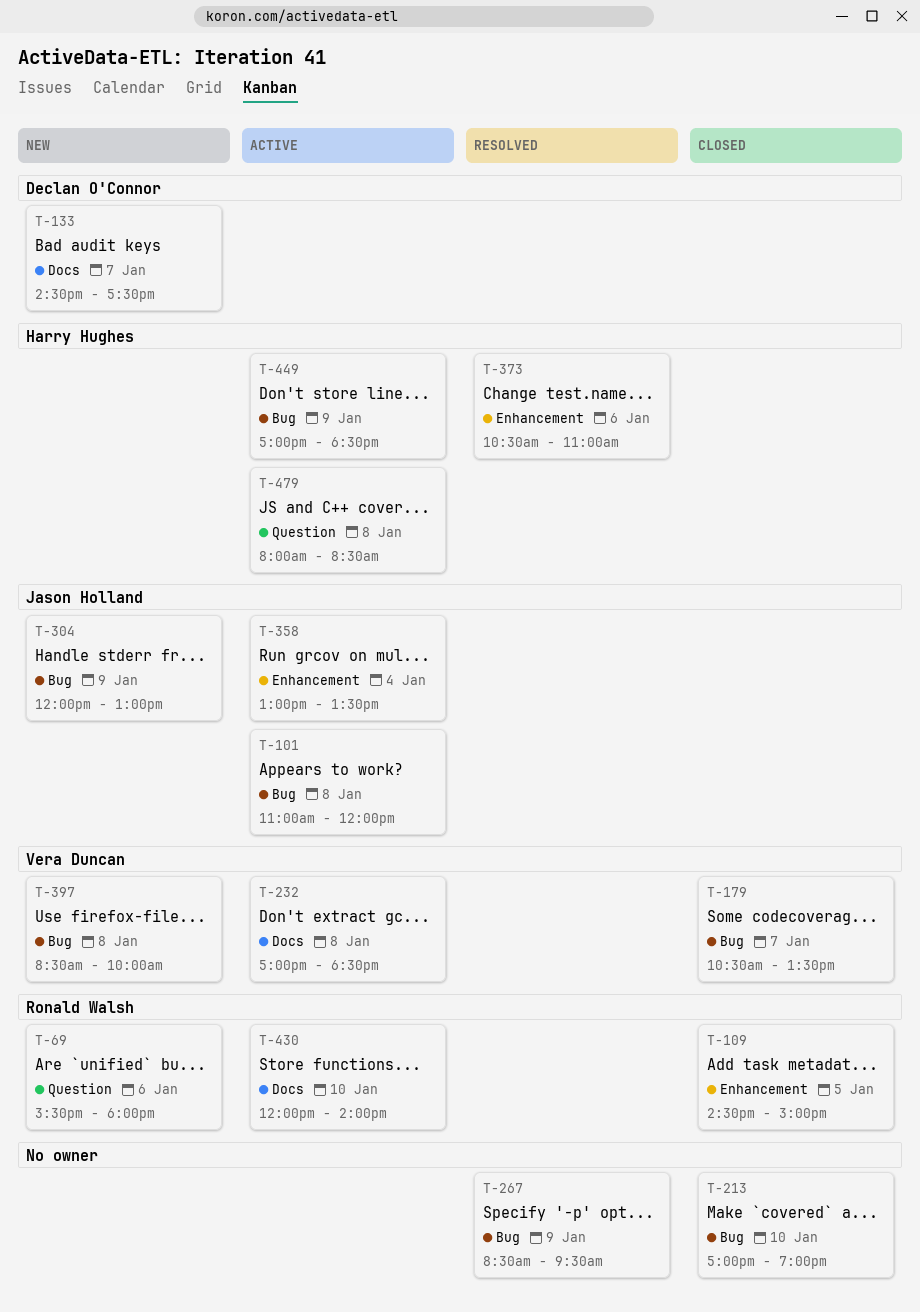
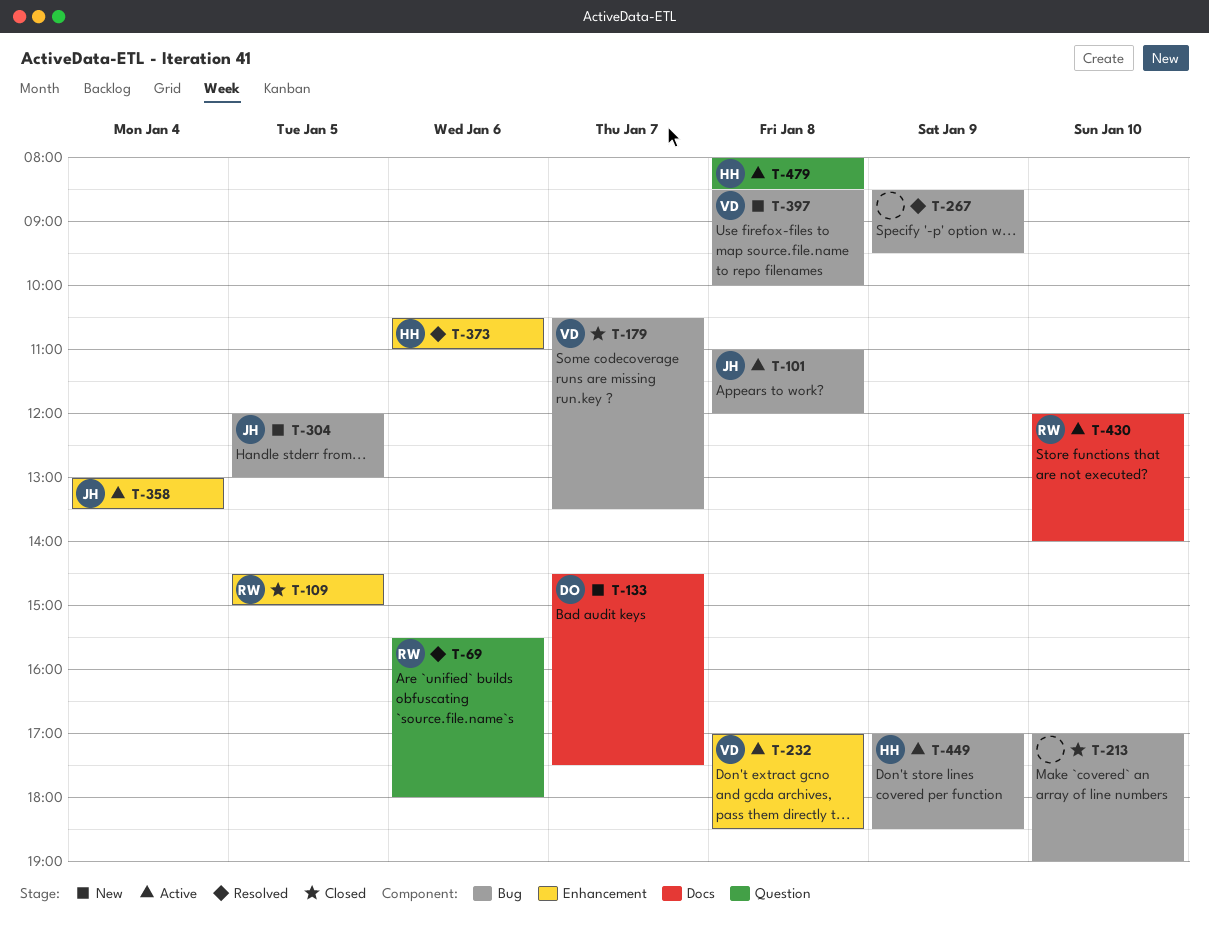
T-69, status: New -> Resolved
T-232, label: Docs -> Enhancement
T-304, day: Jan 9 -> Jan 5

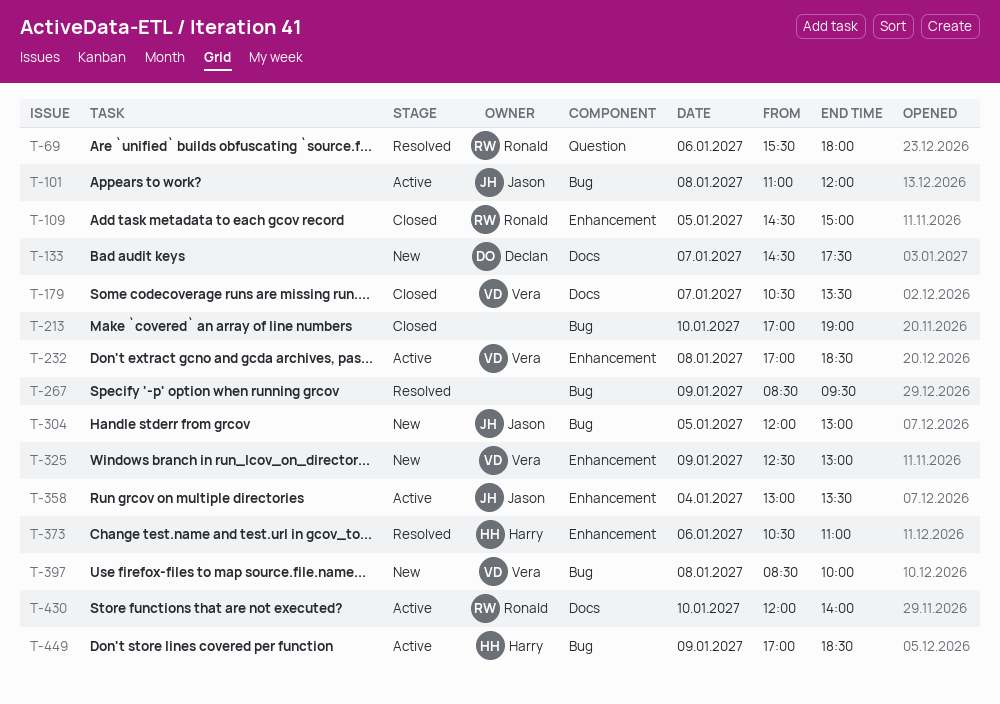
T-179, label: Bug -> Docs
T-325: none -> present
T-479: present -> none

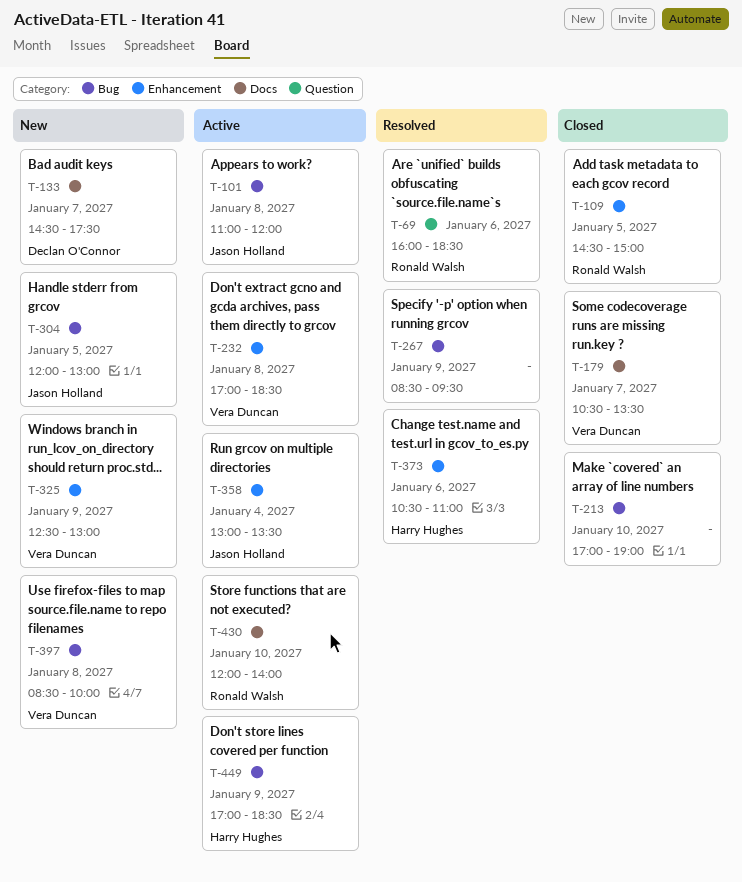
T-69, begins: 15:30 -> 16:00
T-69, ends: 18:00 -> 18:30

